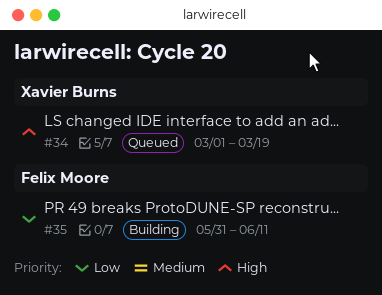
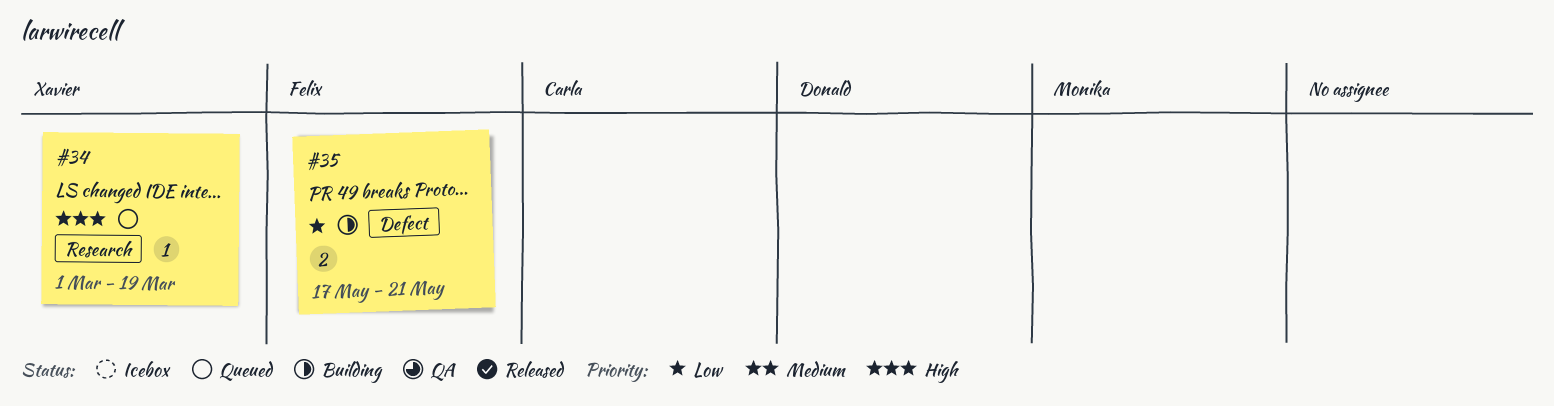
#35, start: May 31 -> May 17
#35, due: Jun 11 -> May 21

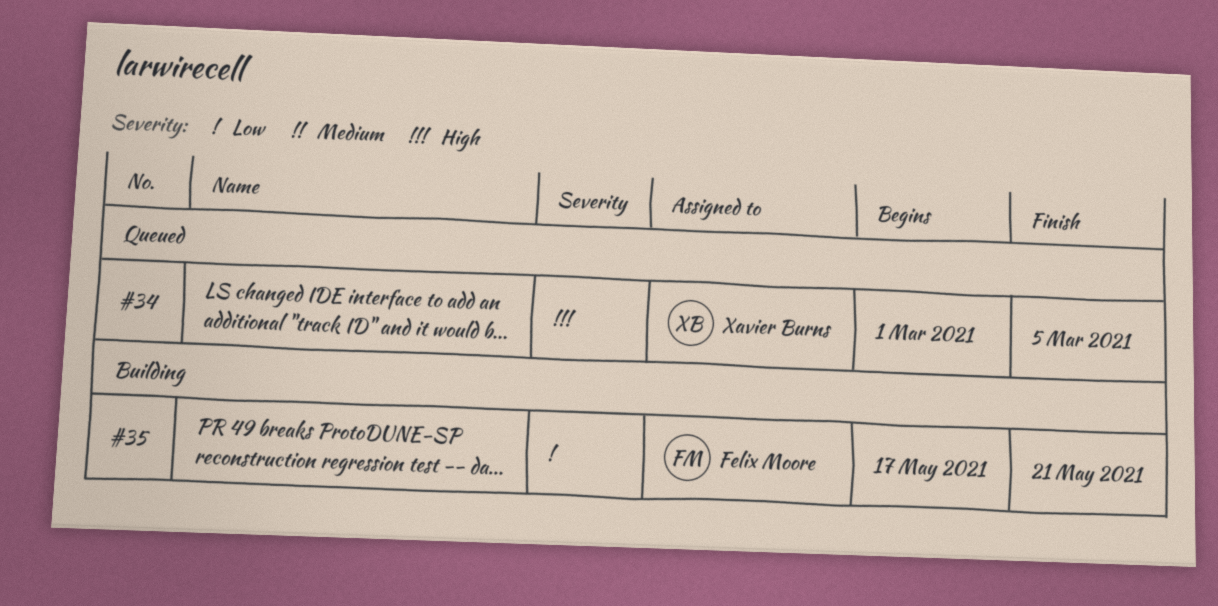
#34, due: Mar 19 -> Mar 5

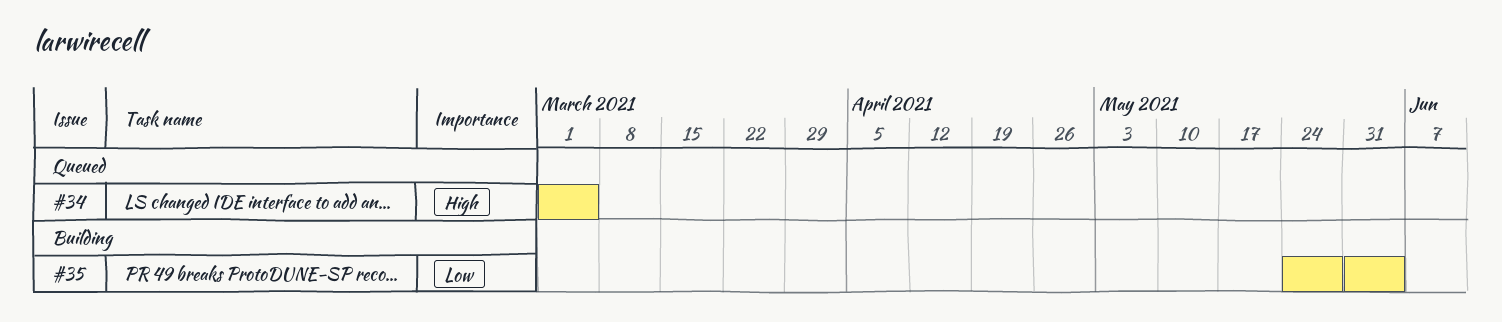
#35, start: May 17 -> May 24
#35, due: May 21 -> Jun 4

